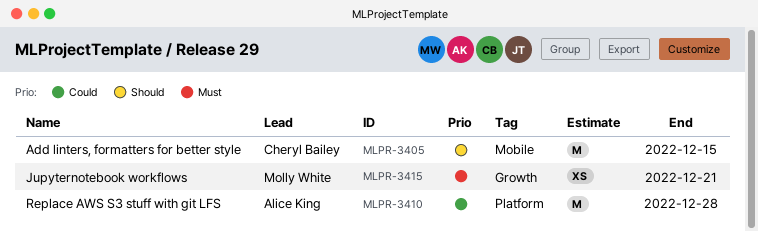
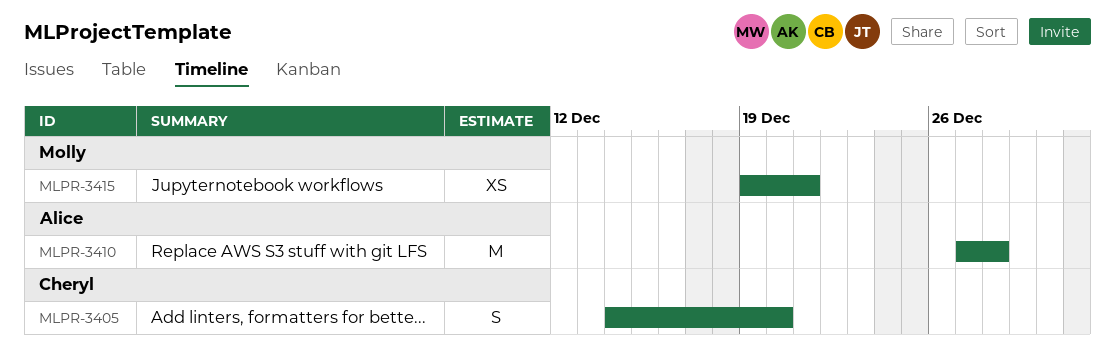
MLPR-3405, estimate: M -> S
MLPR-3405, due: Dec 15 -> Dec 20

